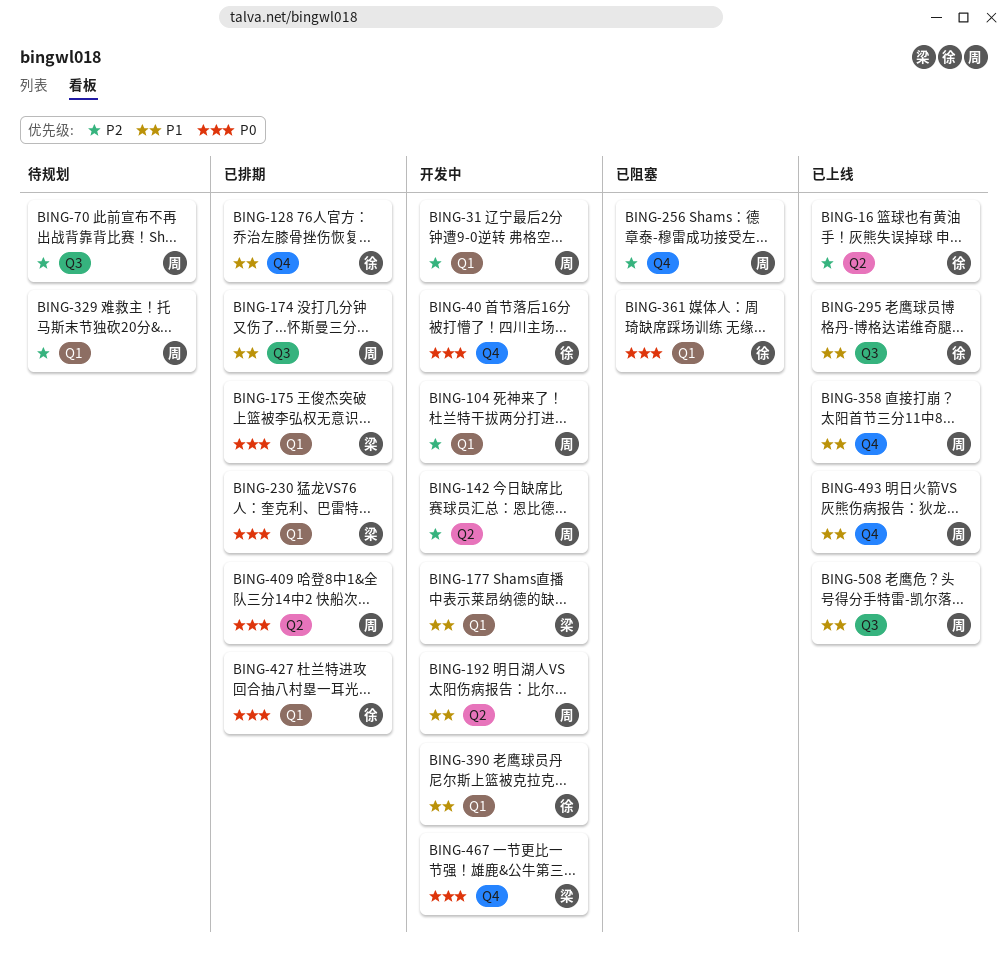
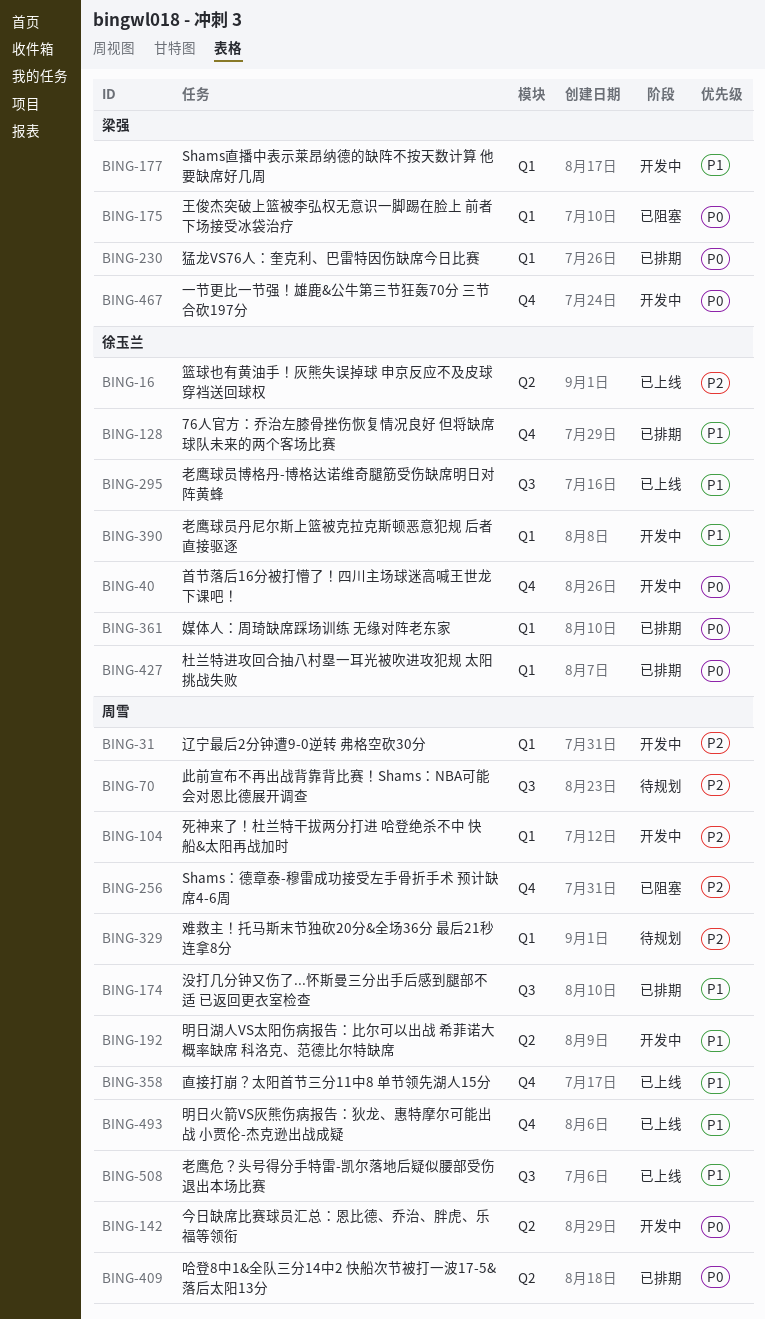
BING-142, priority: P2 -> P0
BING-175, status: 已排期 -> 已阻塞
BING-361, status: 已阻塞 -> 已排期

